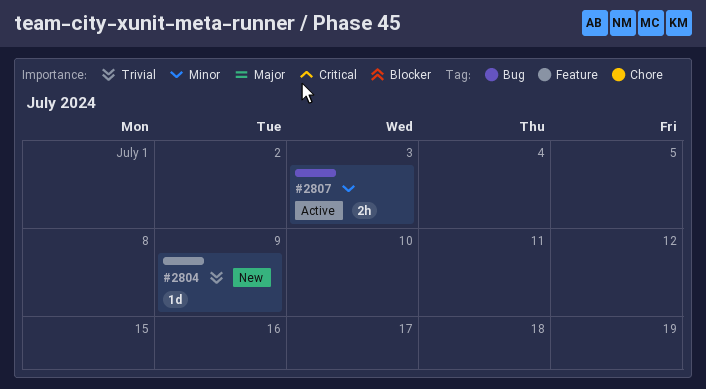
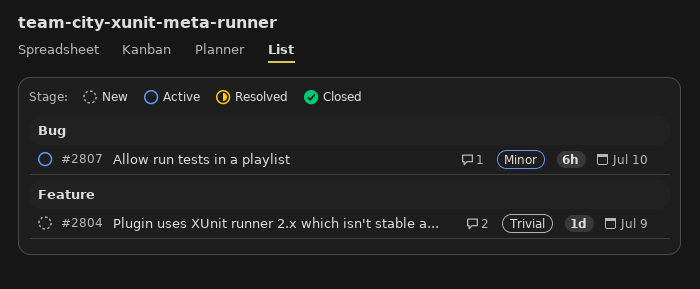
#2807, estimate: 2h -> 6h
#2807, due: Jul 3 -> Jul 10

